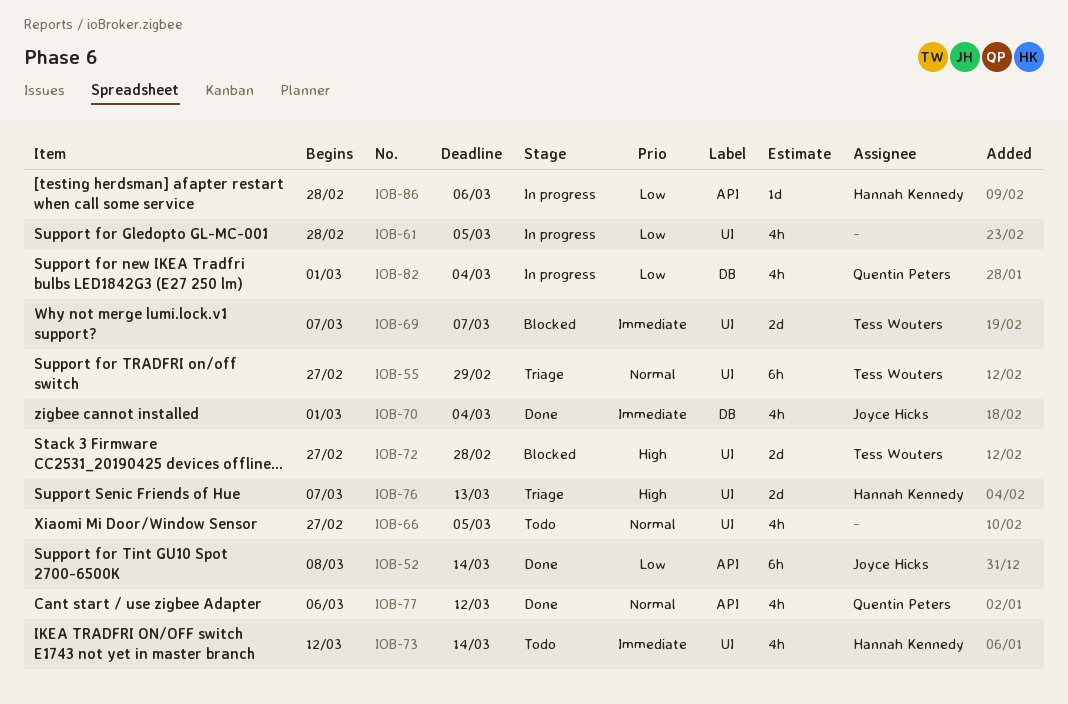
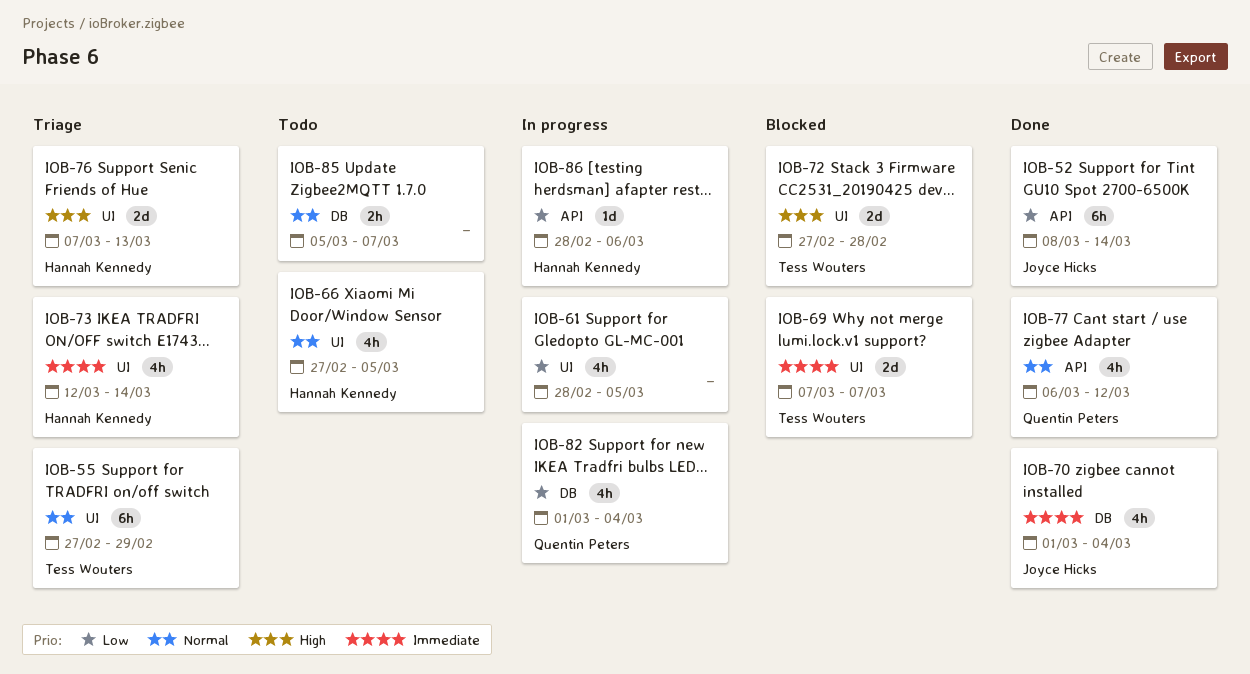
IOB-66, owner: none -> Hannah Kennedy
IOB-73, status: Todo -> Triage
IOB-85: none -> present

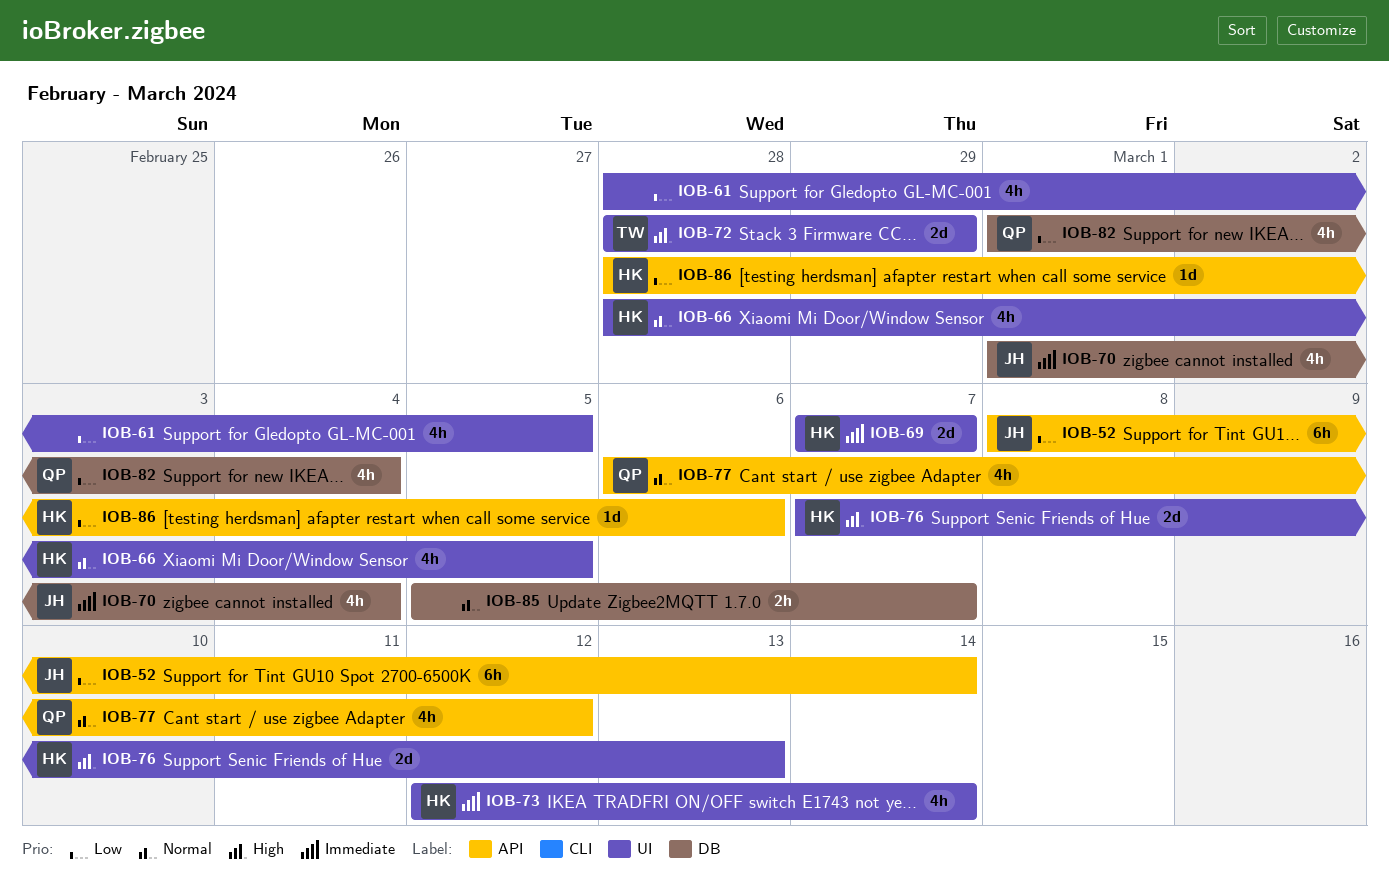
IOB-55: present -> none
IOB-66, start: Feb 27 -> Feb 28
IOB-69, owner: Tess Wouters -> Hannah Kennedy
IOB-72, start: Feb 27 -> Feb 28
IOB-72, due: Feb 28 -> Feb 29

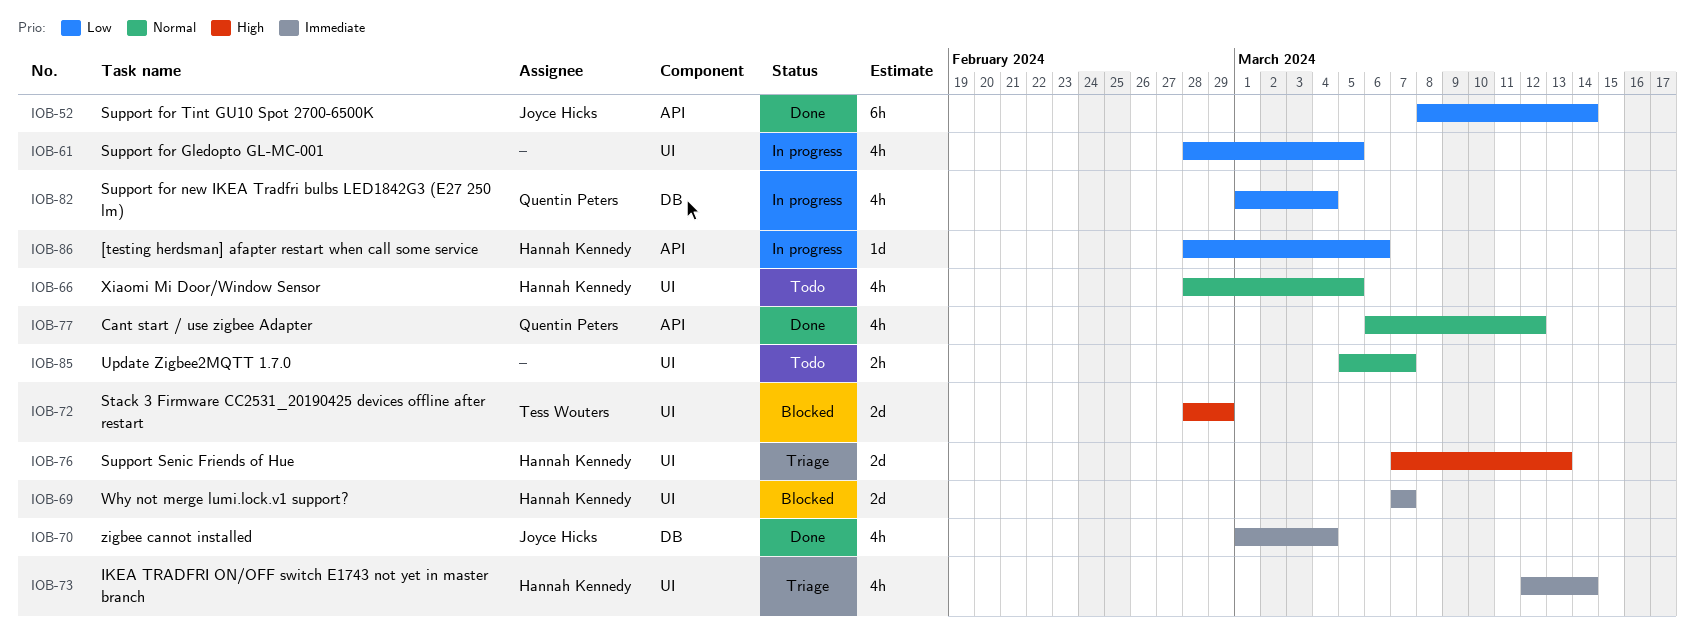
IOB-85, label: DB -> UI

